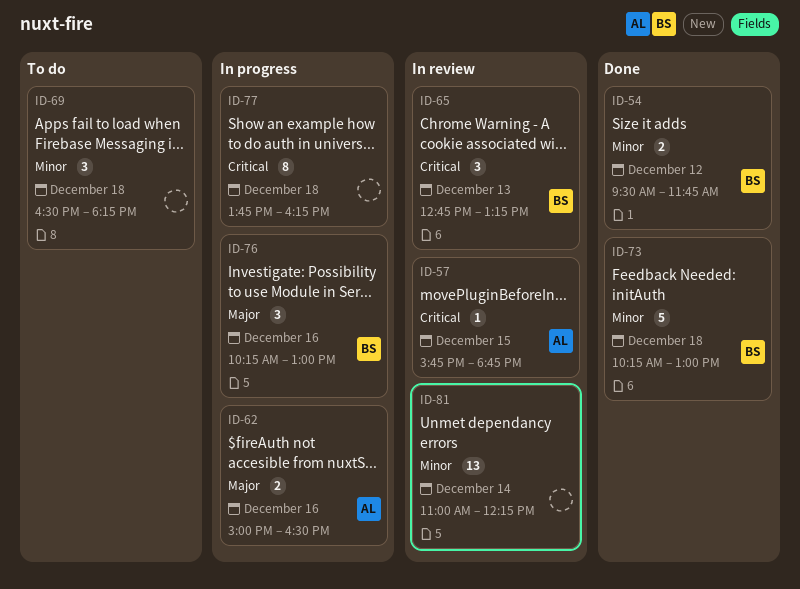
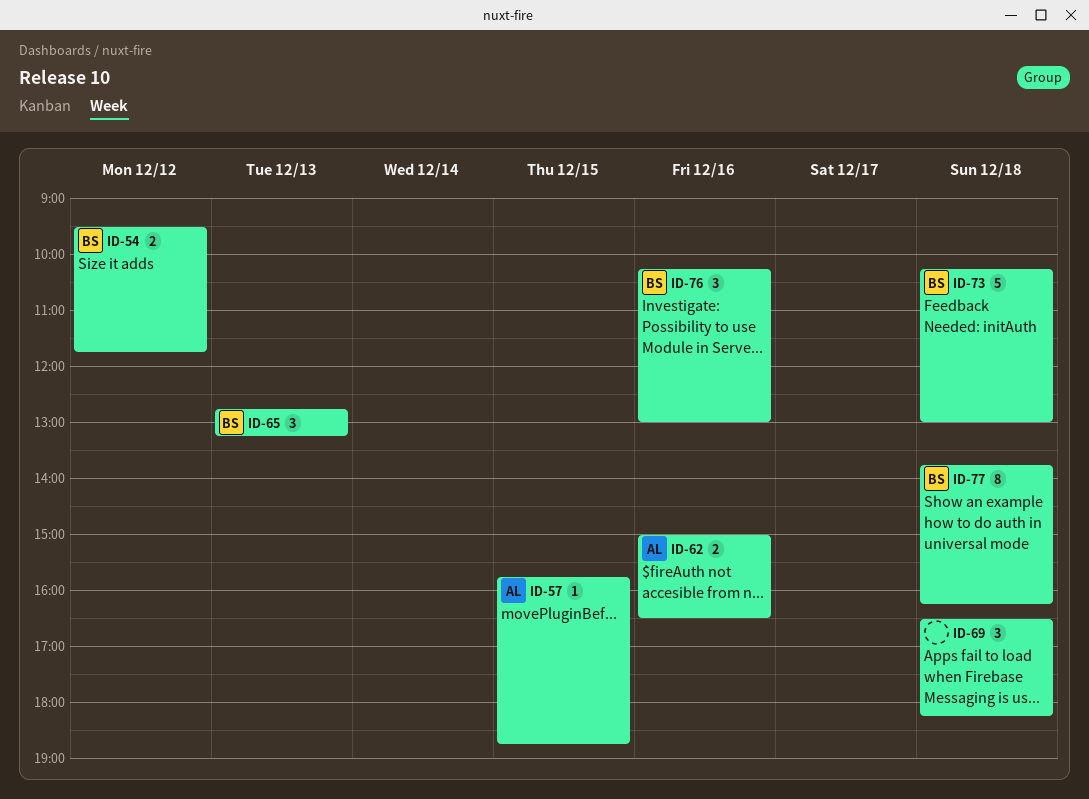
ID-77, owner: none -> BS
ID-81: present -> none

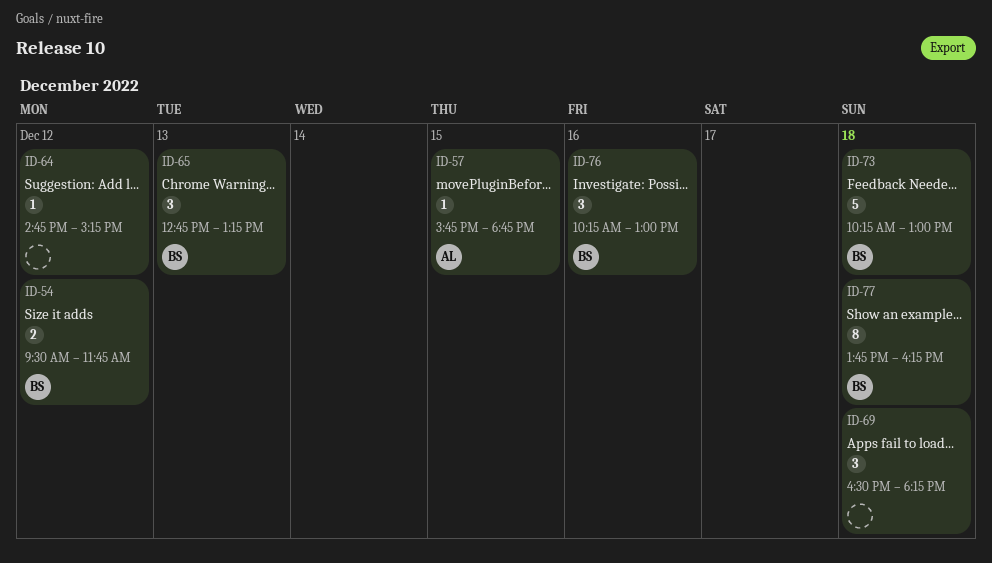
ID-62: present -> none
ID-64: none -> present

